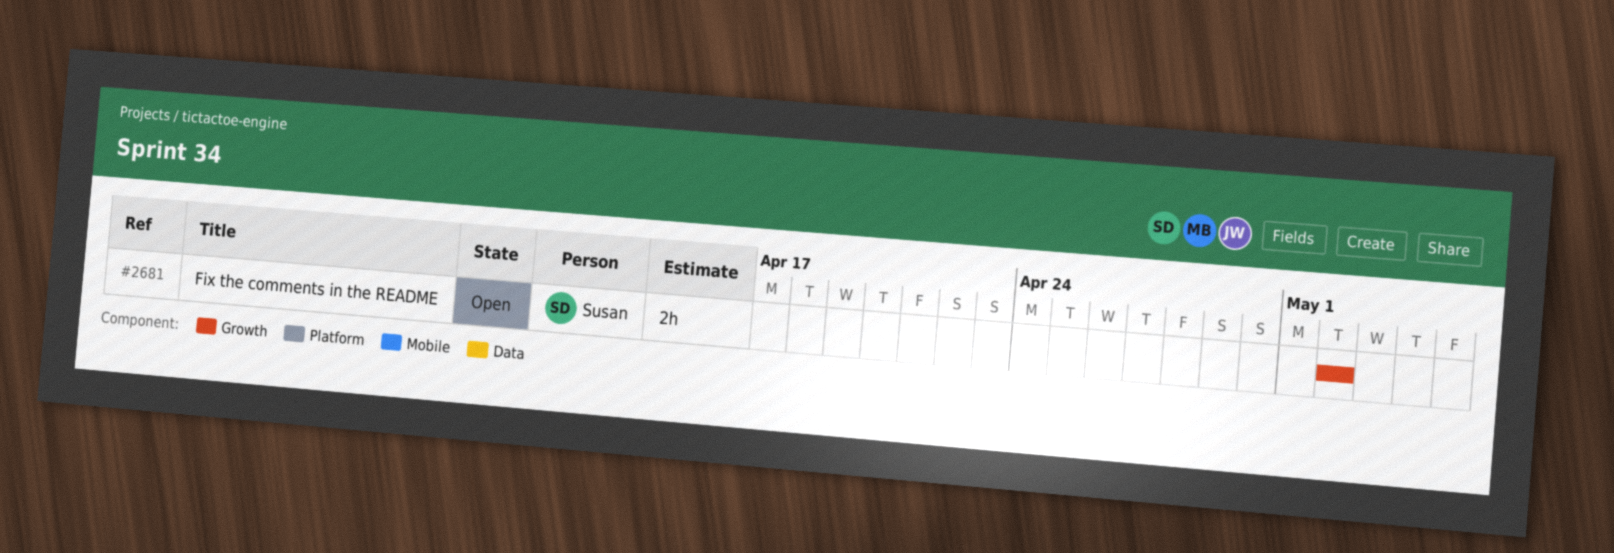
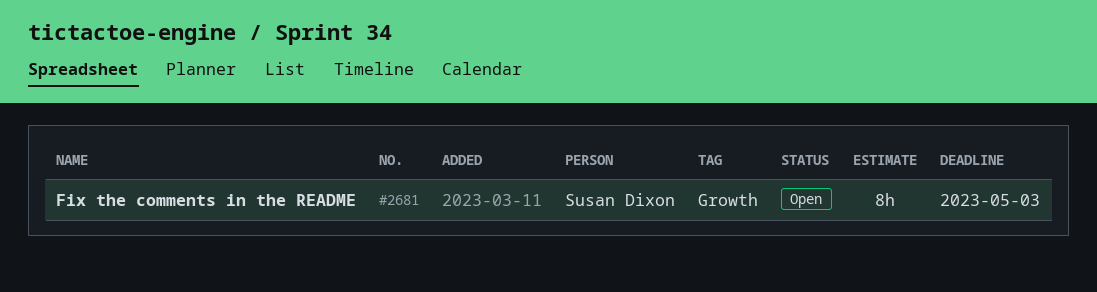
#2681, estimate: 2h -> 8h
#2681, due: May 2 -> May 3

